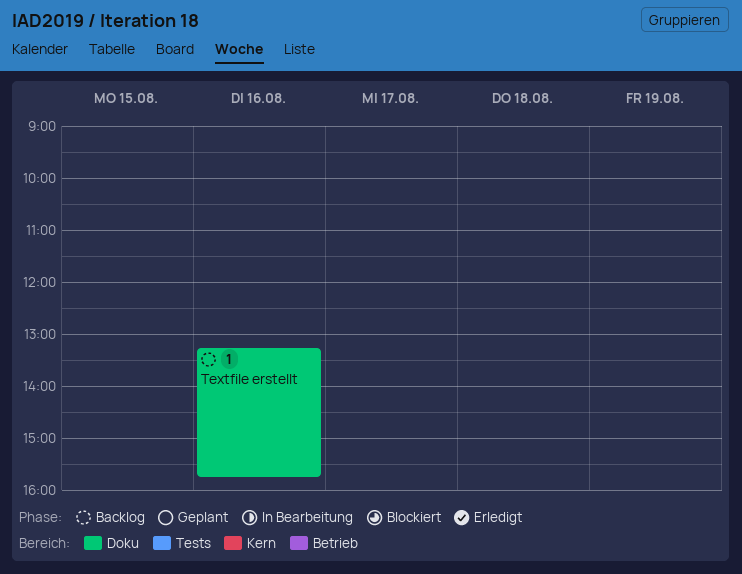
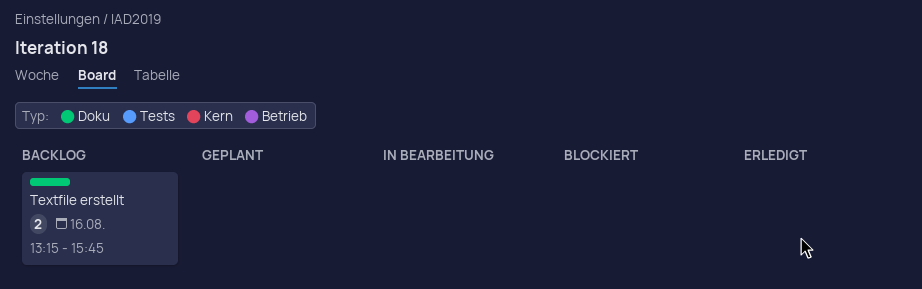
Textfile erstellt, estimate: 1 -> 2

